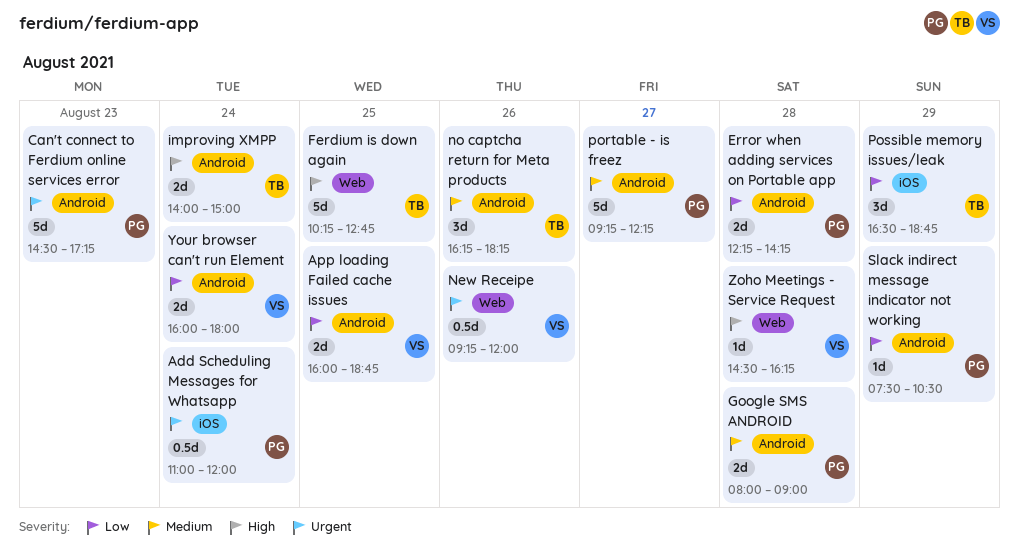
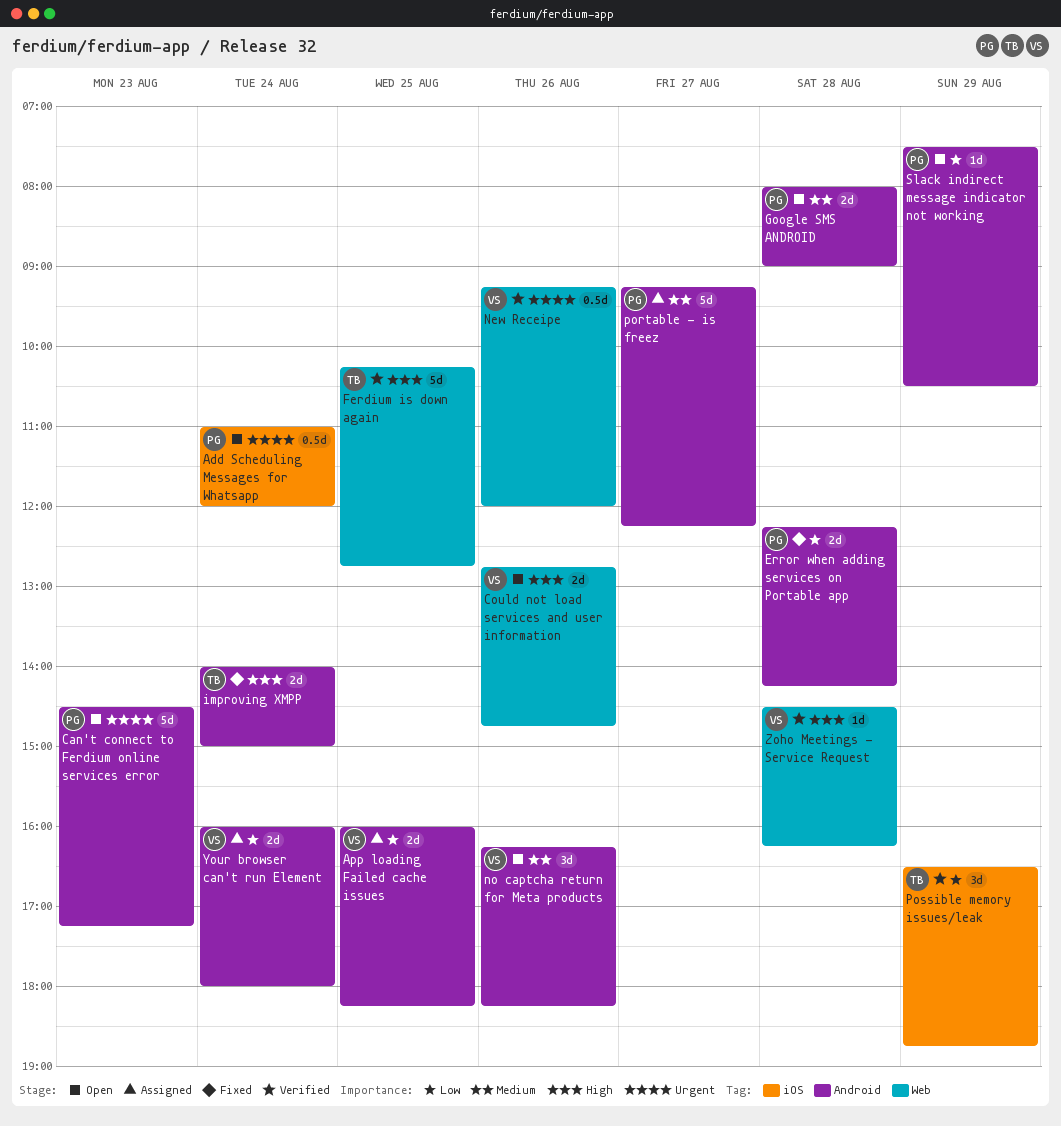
App loading Failed cache issues, ends: 18:45 -> 18:15
Could not load services and user information: none -> present
no captcha return for Meta products, owner: TB -> VS

